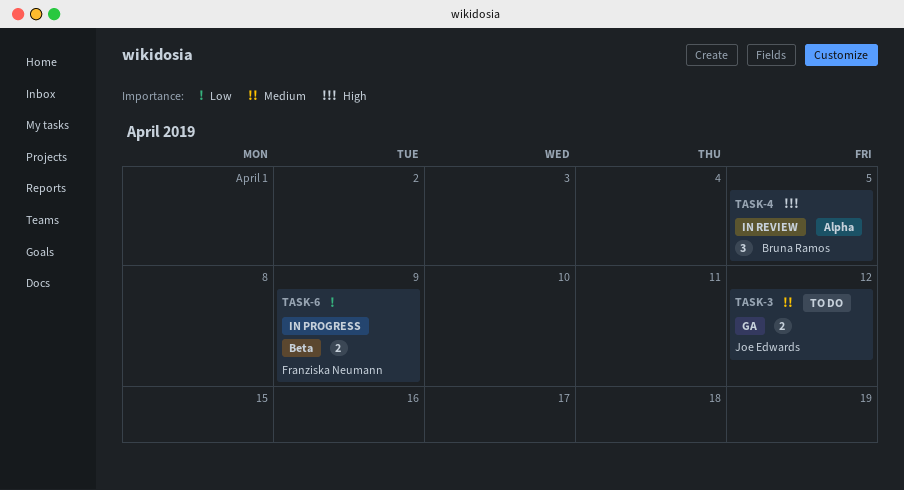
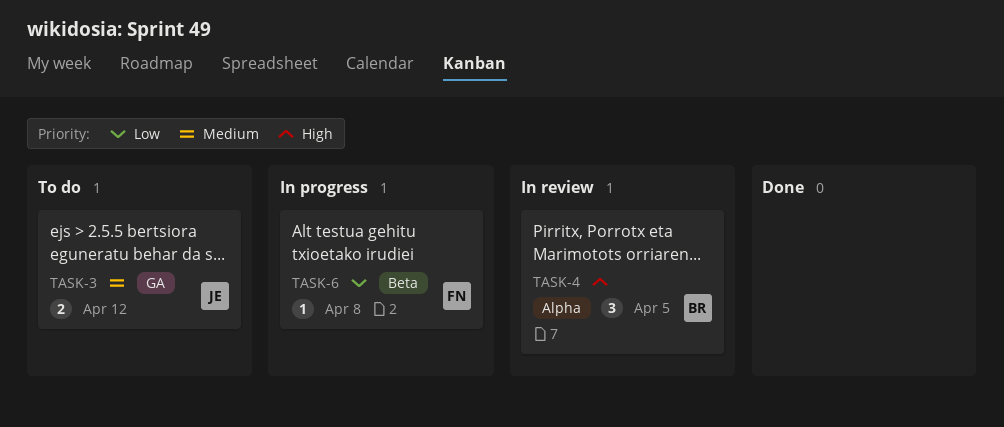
TASK-6, estimate: 2 -> 1
TASK-6, due: Apr 9 -> Apr 8

